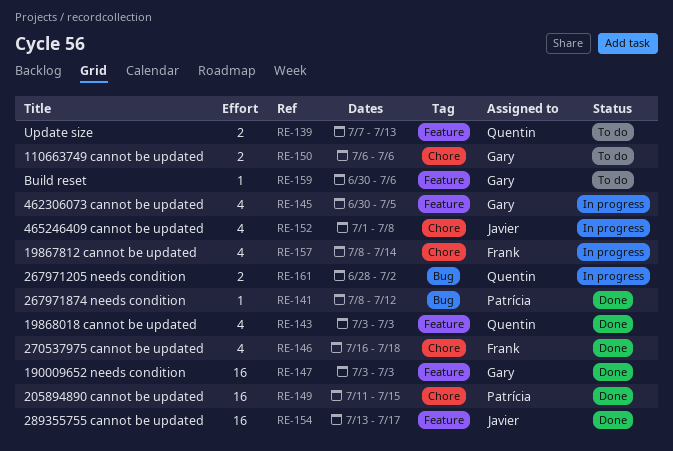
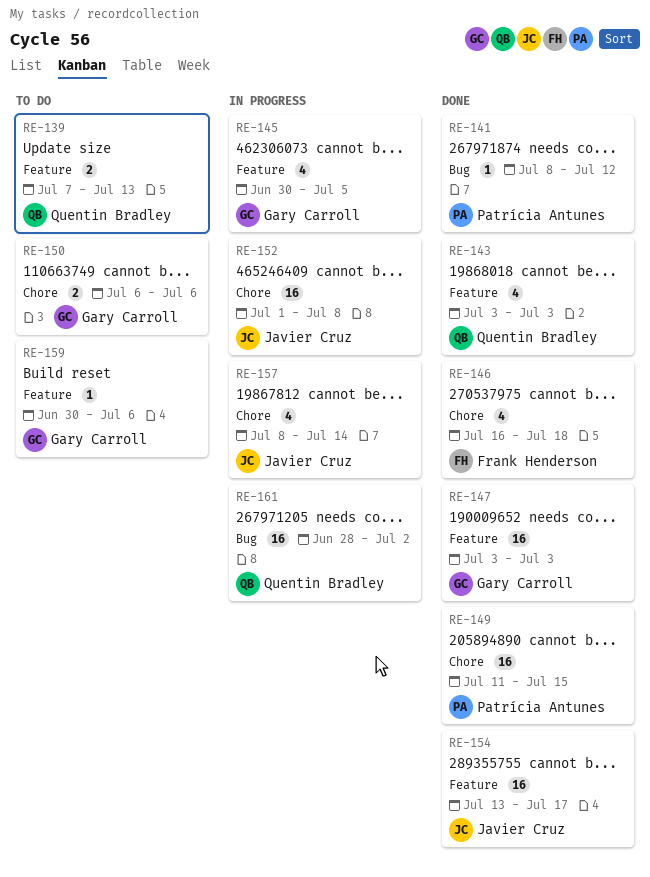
RE-152, estimate: 4 -> 16
RE-157, owner: Frank Henderson -> Javier Cruz
RE-161, estimate: 2 -> 16

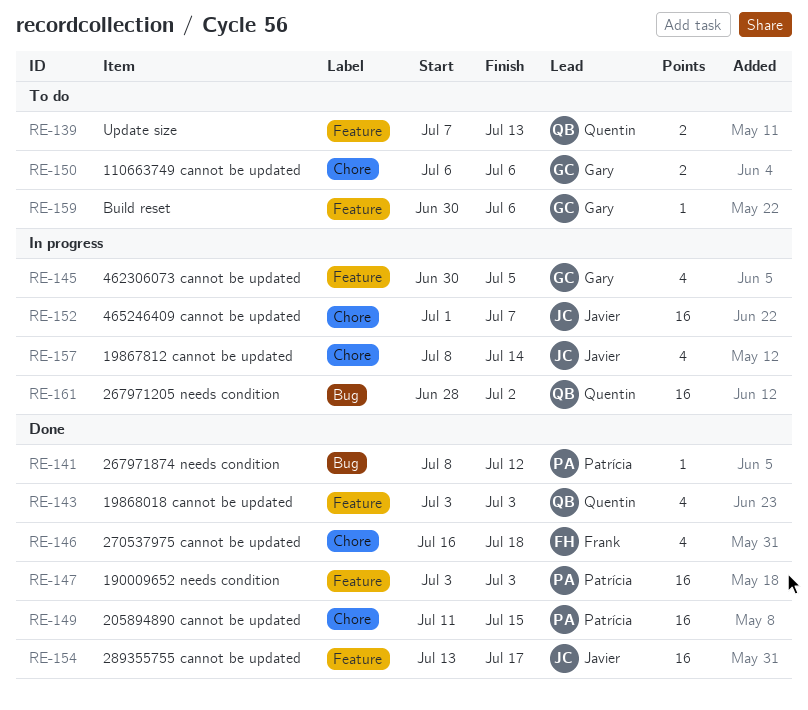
RE-147, owner: Gary Carroll -> Patrícia Antunes
RE-152, due: Jul 8 -> Jul 7

